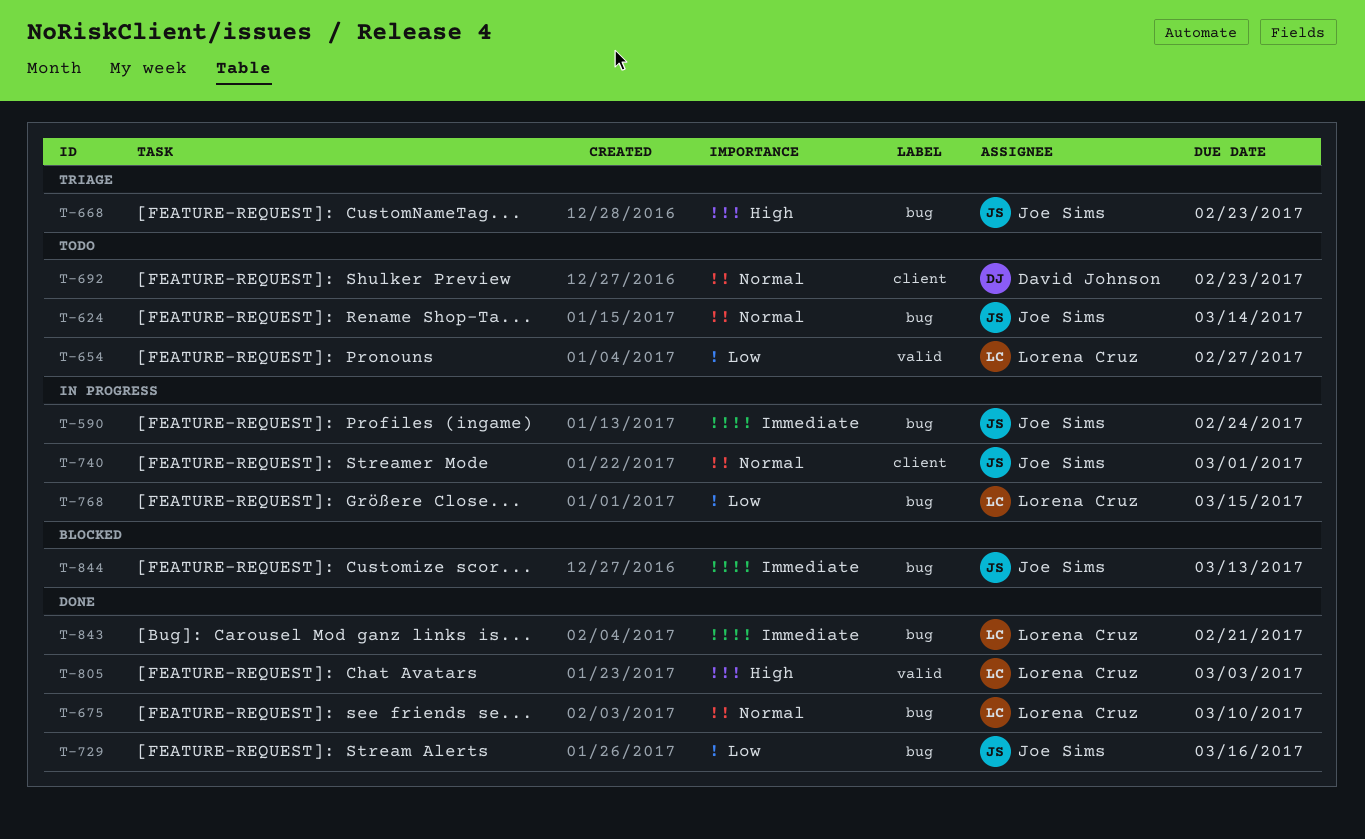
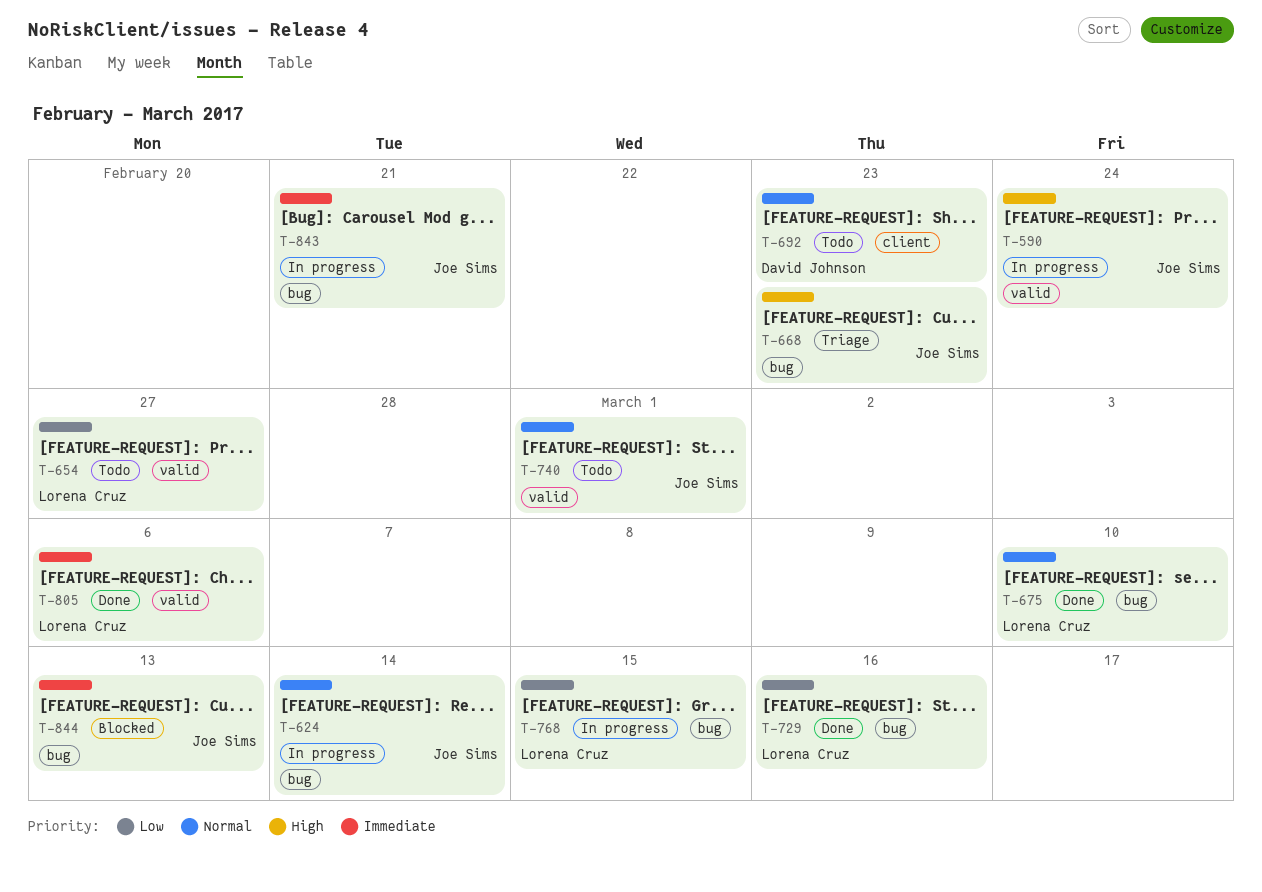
T-590, priority: Immediate -> High
T-590, label: bug -> valid
T-624, status: Todo -> In progress
T-729, owner: Joe Sims -> Lorena Cruz
T-740, status: In progress -> Todo
T-740, label: client -> valid
T-805, priority: High -> Immediate
T-805, due: Mar 3 -> Mar 6
T-843, status: Done -> In progress
T-843, owner: Lorena Cruz -> Joe Sims

